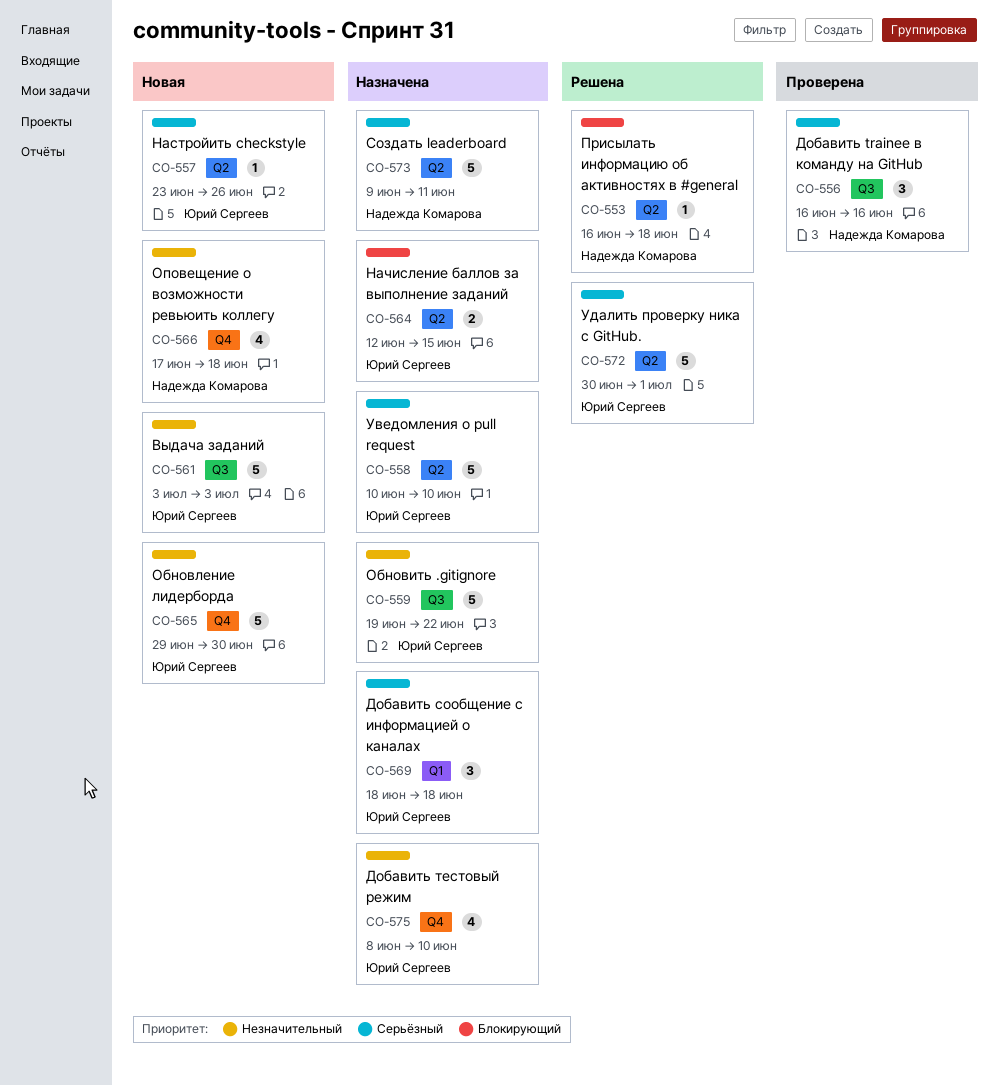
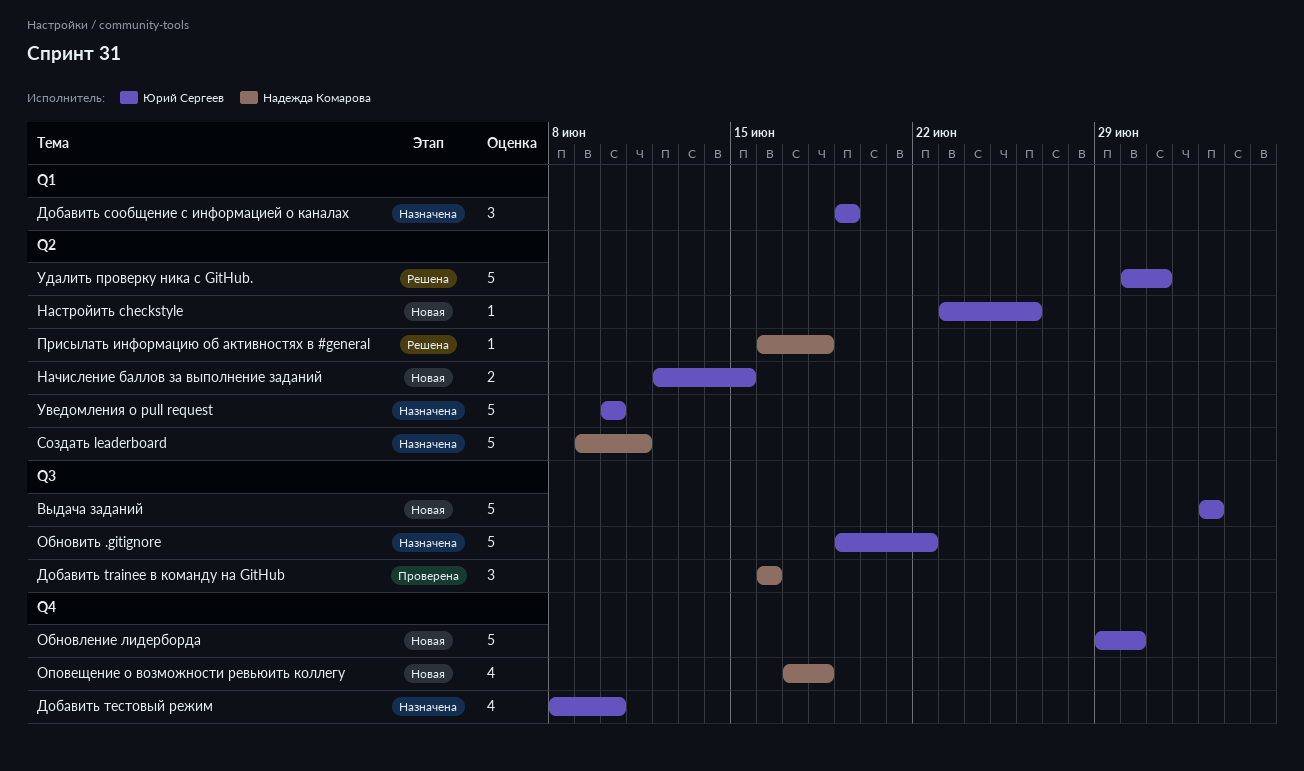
Добавить сообщение с информацией о каналах, start: Jun 18 -> Jun 19
Добавить сообщение с информацией о каналах, due: Jun 18 -> Jun 19
Начисление баллов за выполнение заданий, status: Назначена -> Новая

